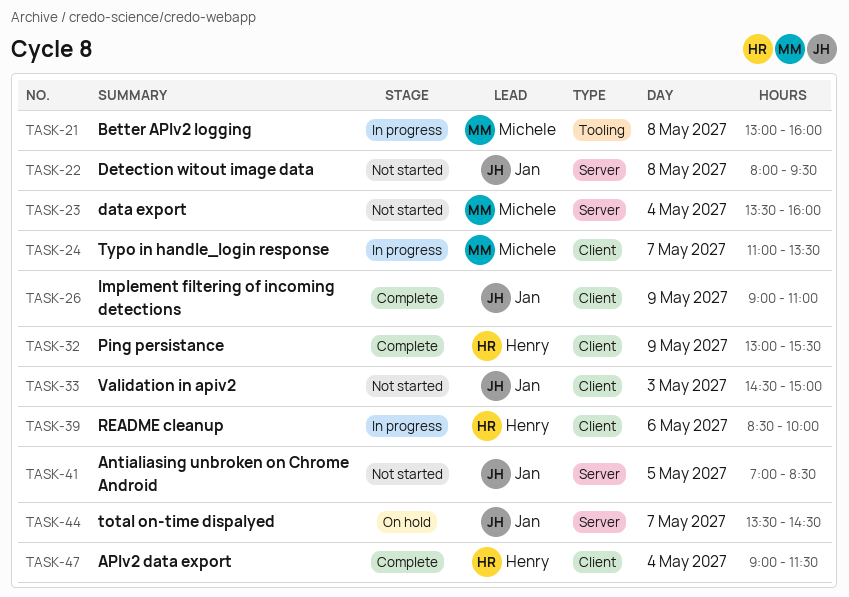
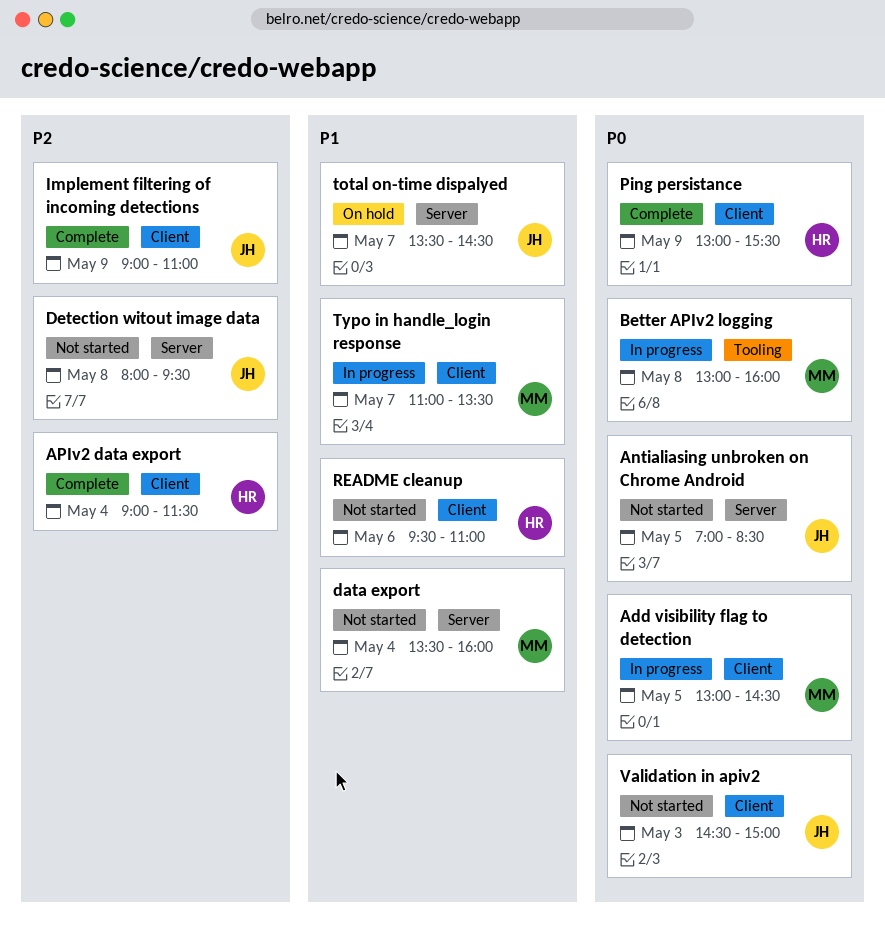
Add visibility flag to detection: none -> present
README cleanup, status: In progress -> Not started
README cleanup, begins: 08:30 -> 09:30
README cleanup, ends: 10:00 -> 11:00

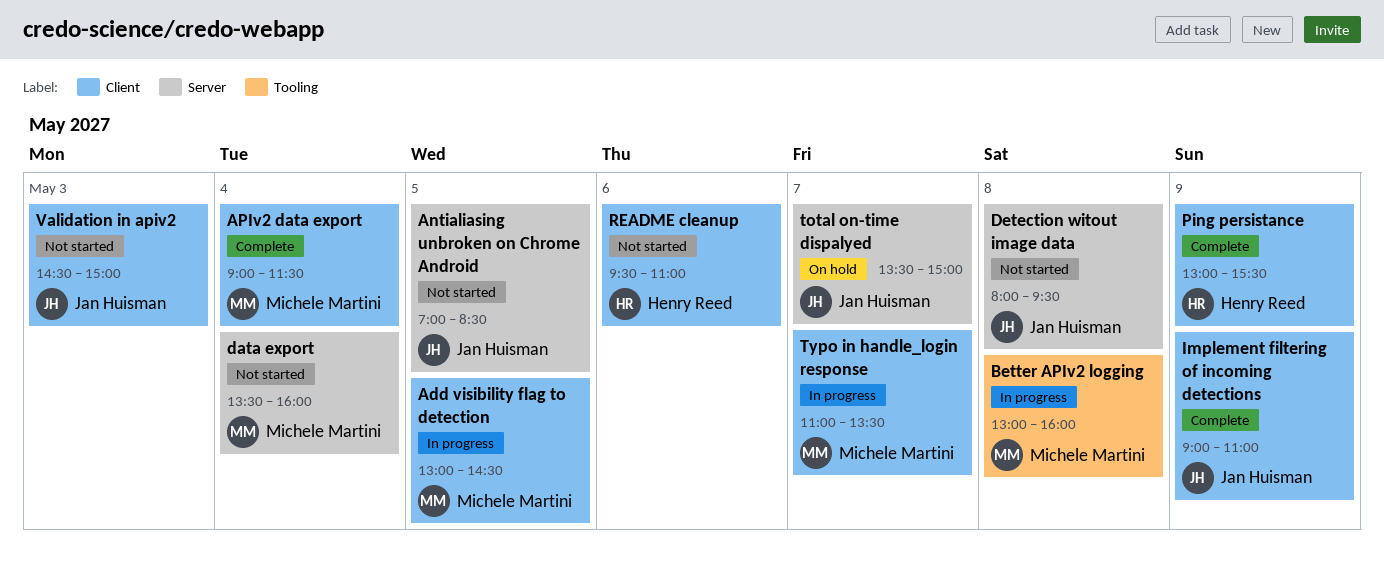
APIv2 data export, owner: Henry Reed -> Michele Martini
total on-time dispalyed, ends: 14:30 -> 15:00

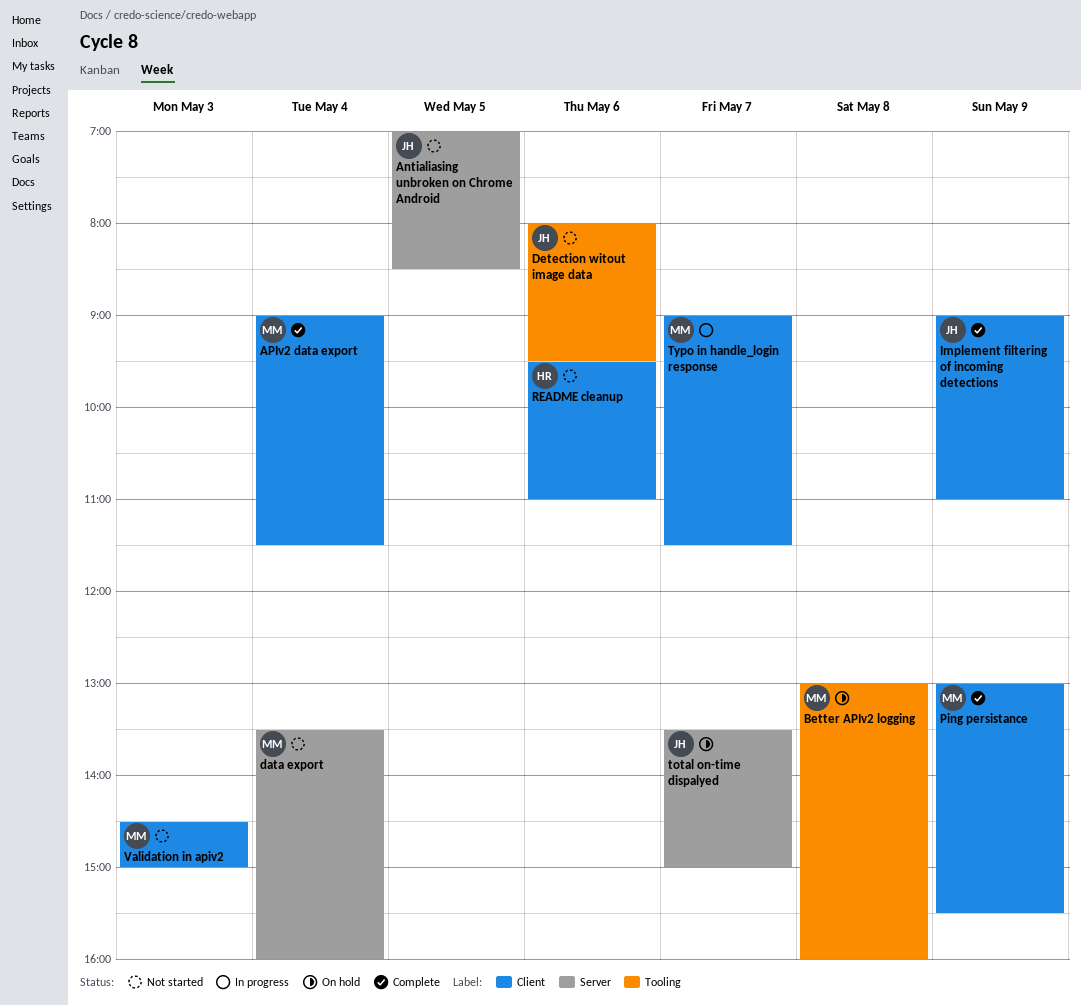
Add visibility flag to detection: present -> none
Better APIv2 logging, status: In progress -> On hold
Detection witout image data, label: Server -> Tooling
Detection witout image data, day: May 8 -> May 6
Ping persistance, owner: Henry Reed -> Michele Martini
Typo in handle_login response, begins: 11:00 -> 09:00
Typo in handle_login response, ends: 13:30 -> 11:30
Validation in apiv2, owner: Jan Huisman -> Michele Martini

